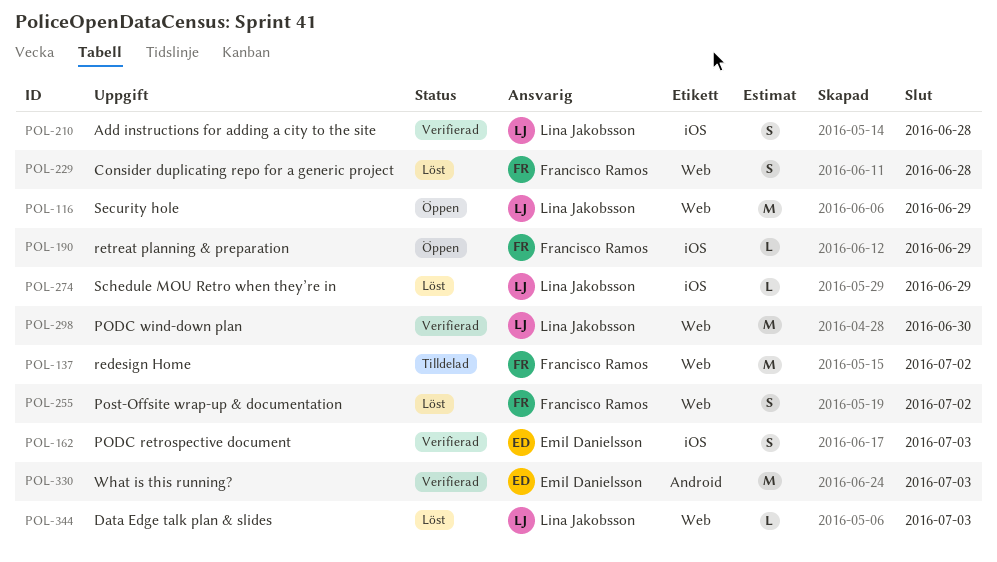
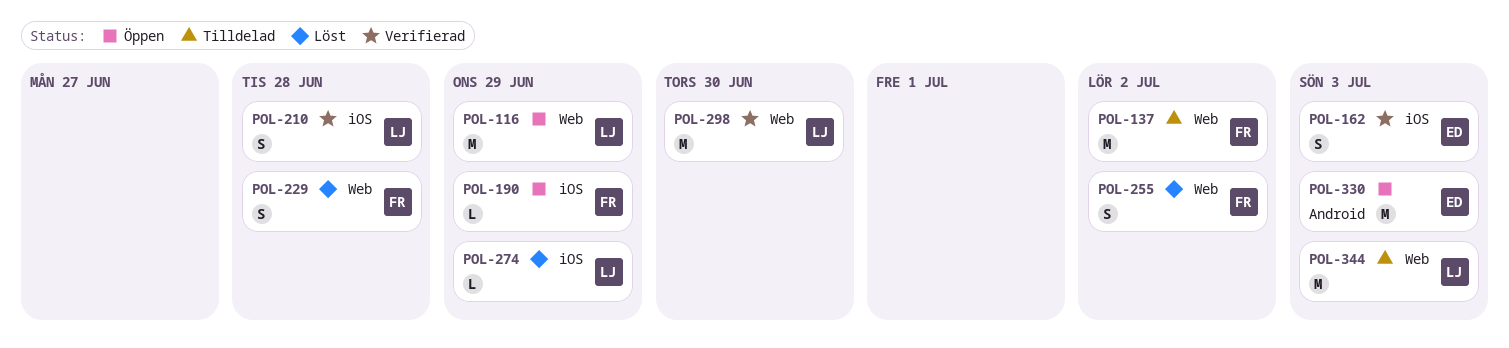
POL-330, status: Verifierad -> Öppen
POL-344, status: Löst -> Tilldelad
POL-344, estimate: L -> M

